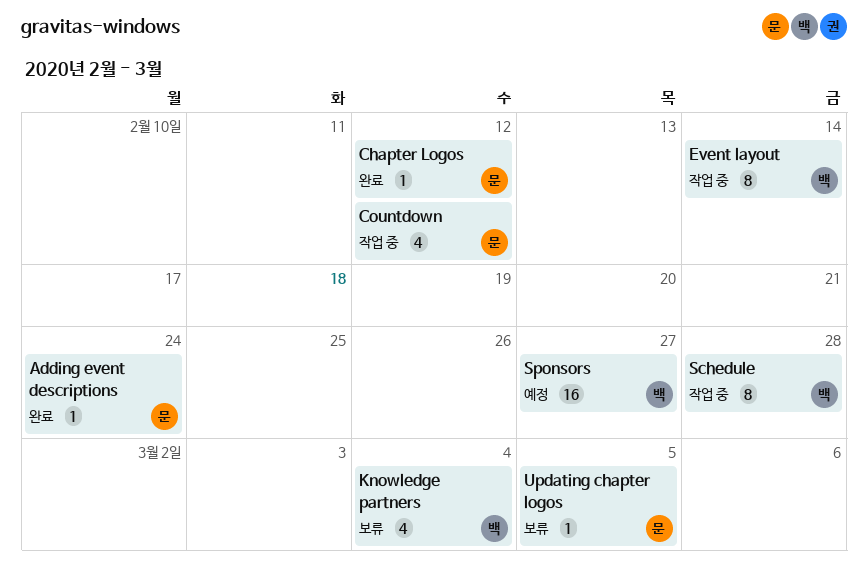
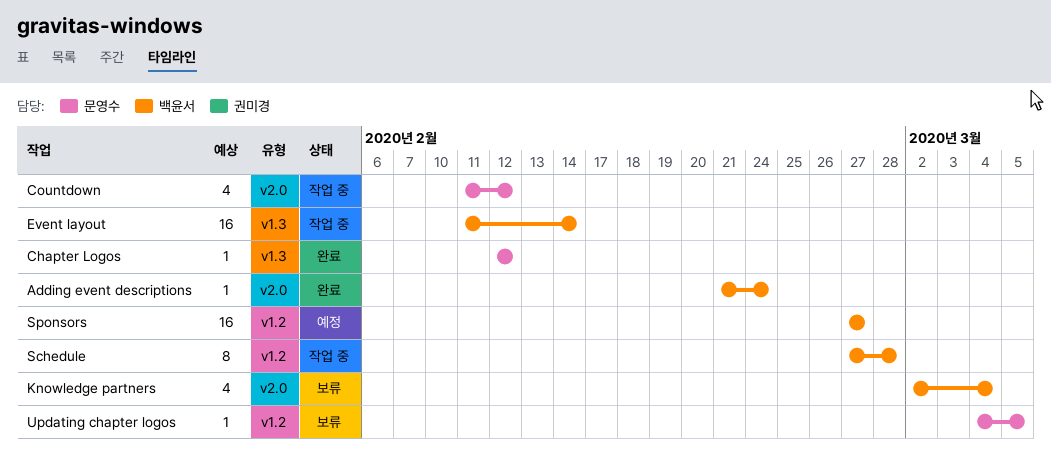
Adding event descriptions, owner: 문영수 -> 백윤서
Event layout, estimate: 8 -> 16

